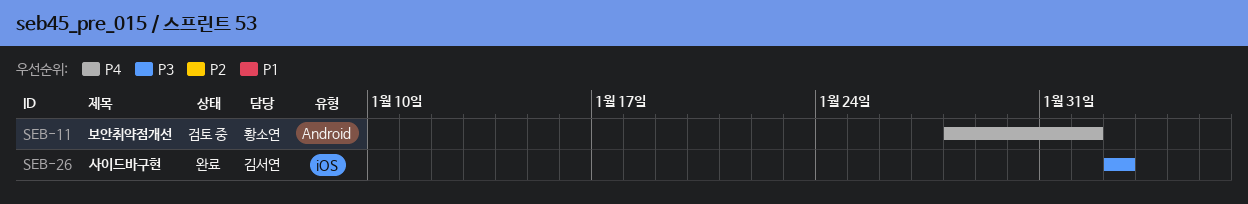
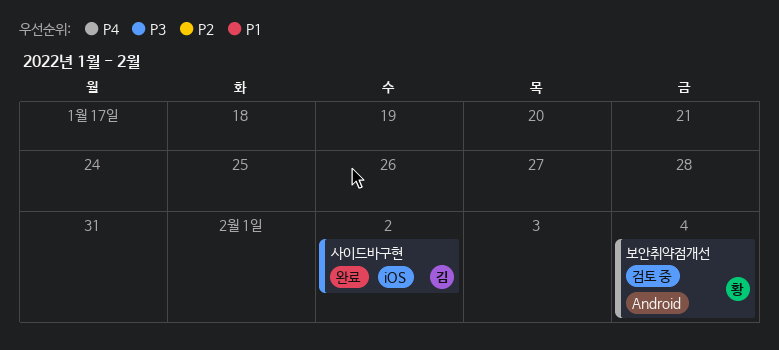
보안취약점개선, due: Feb 1 -> Feb 4

